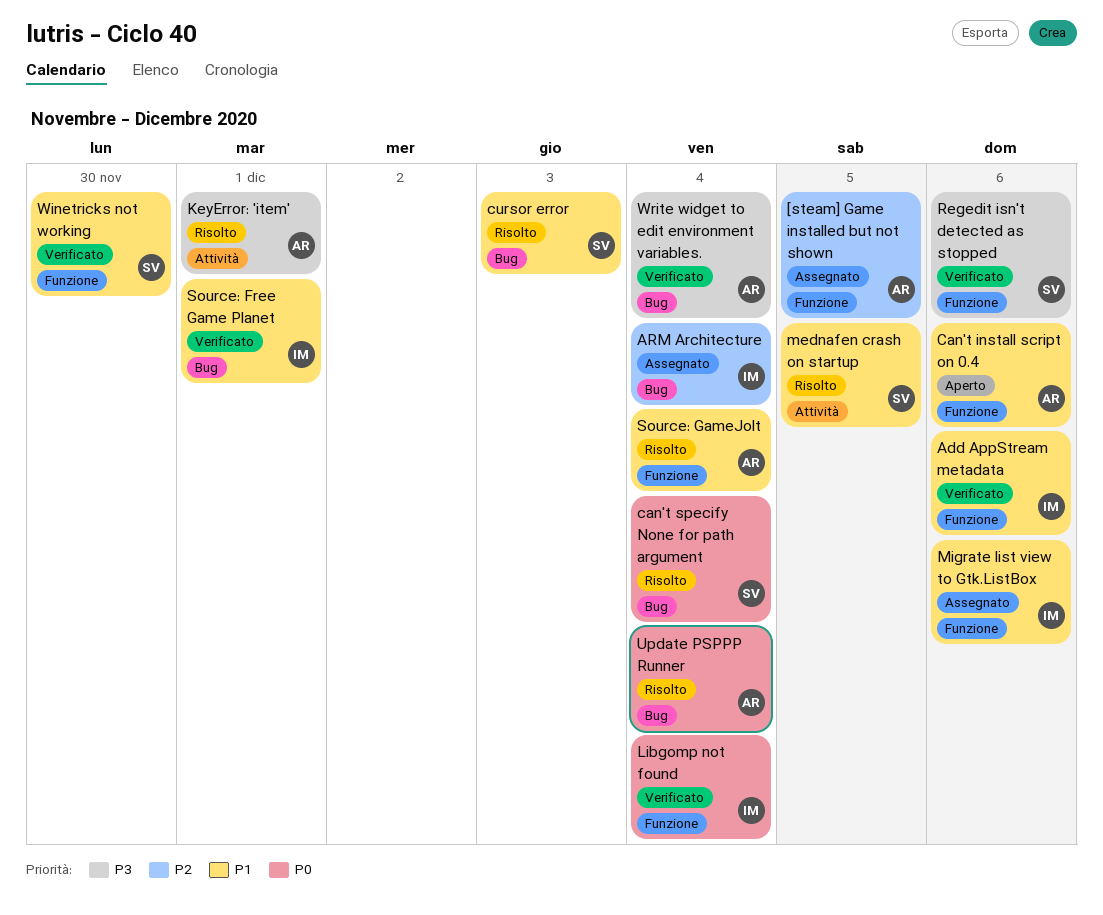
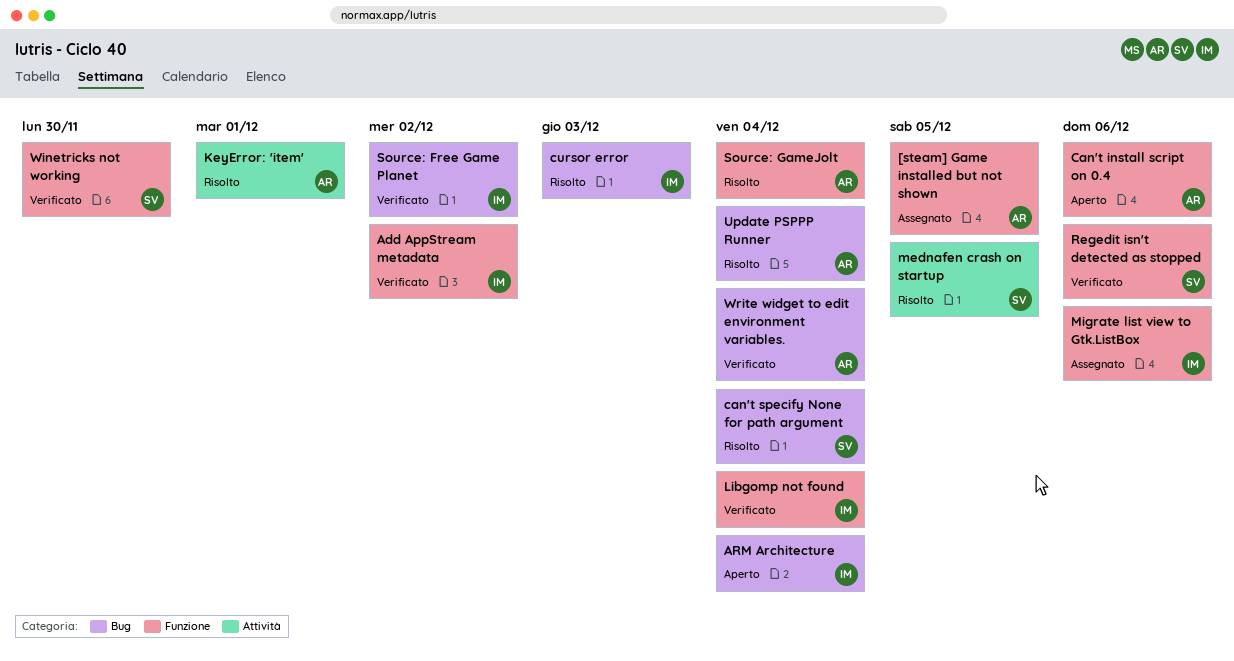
Add AppStream metadata, due: Dec 6 -> Dec 2
ARM Architecture, status: Assegnato -> Aperto
cursor error, owner: SV -> IM
Source: Free Game Planet, due: Dec 1 -> Dec 2

